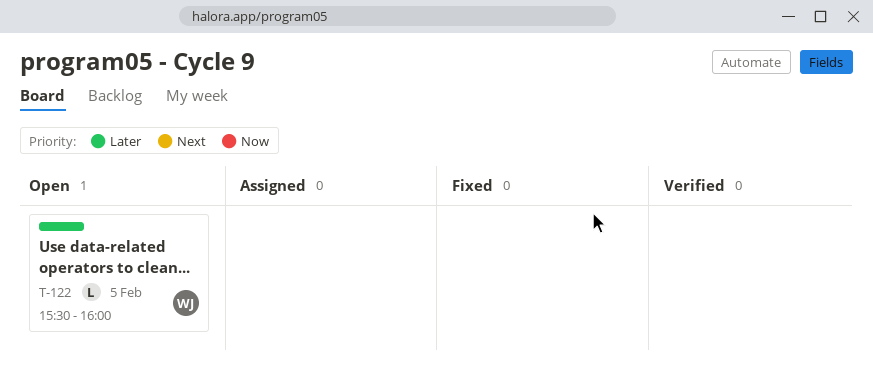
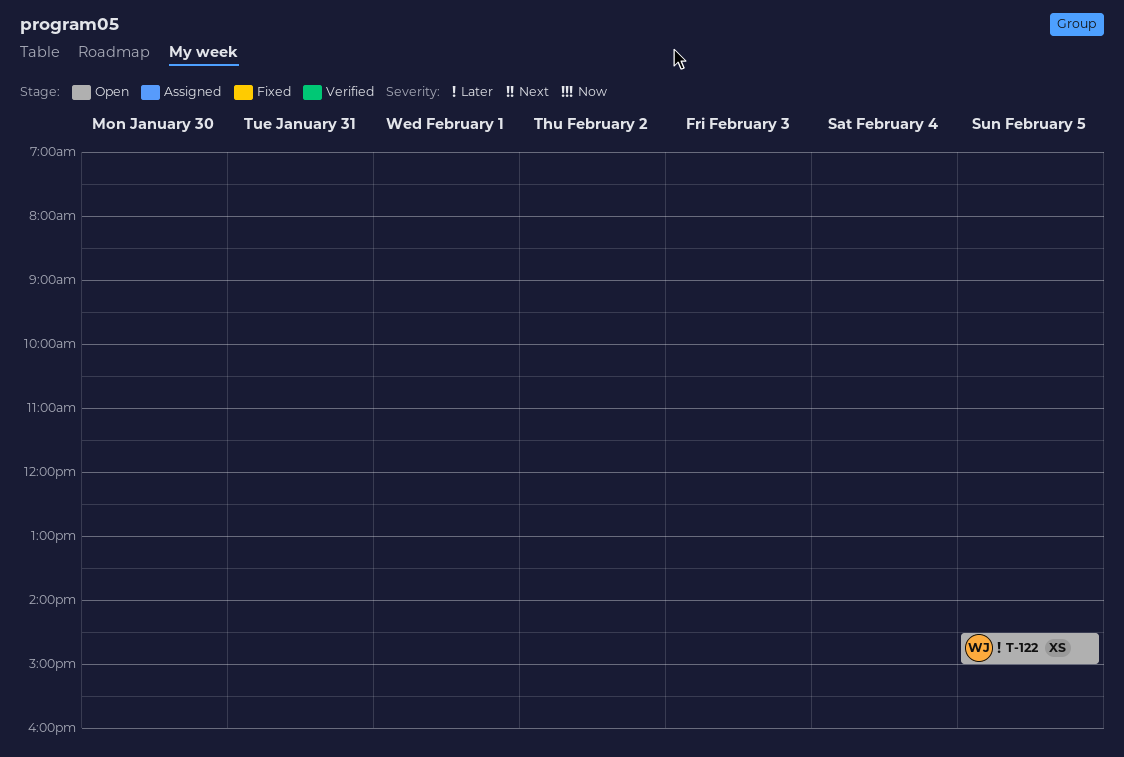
T-122, estimate: L -> XS
T-122, begins: 15:30 -> 14:30
T-122, ends: 16:00 -> 15:00

